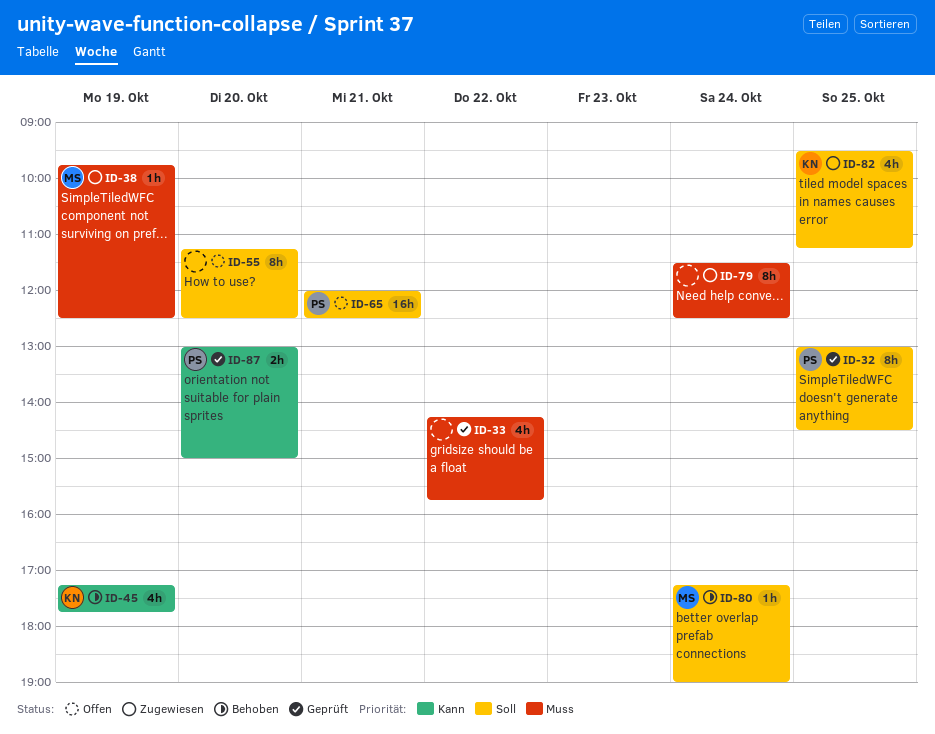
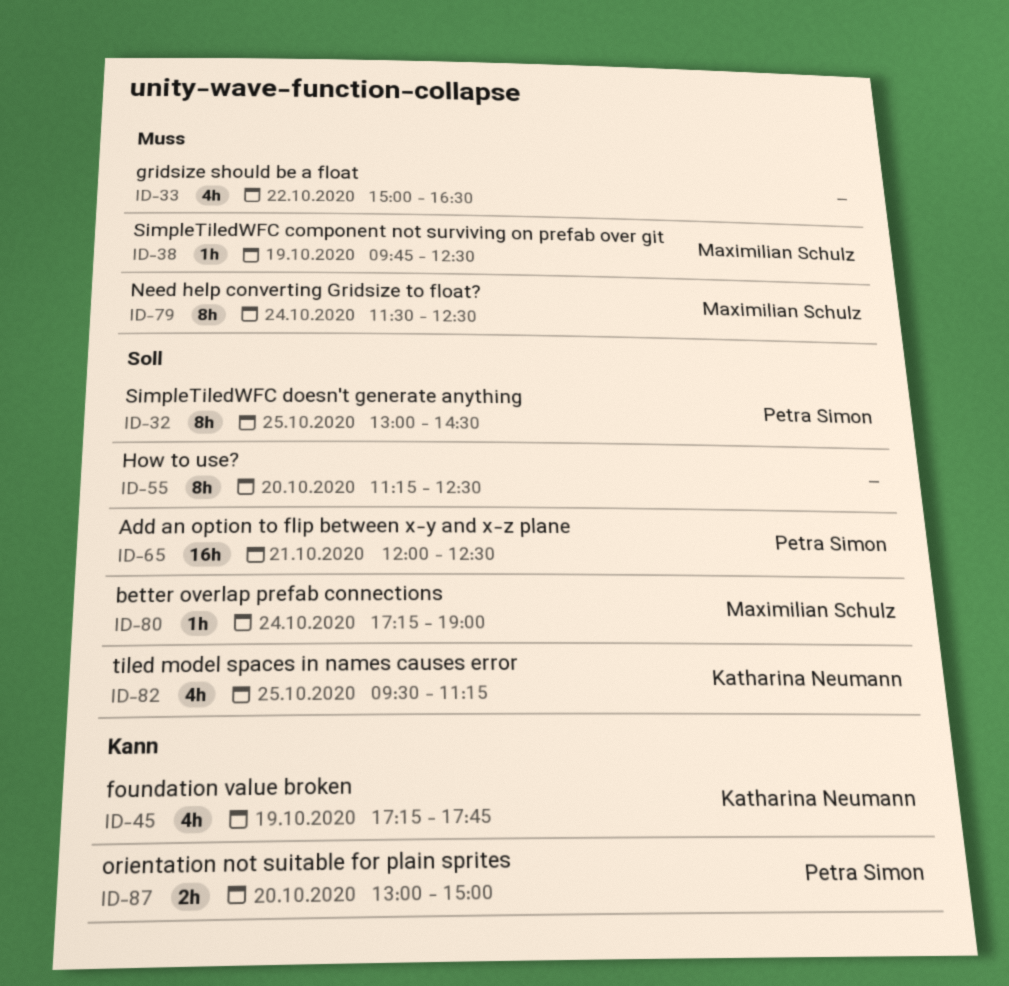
ID-33, begins: 14:15 -> 15:00
ID-33, ends: 15:45 -> 16:30
ID-79, owner: none -> Maximilian Schulz

